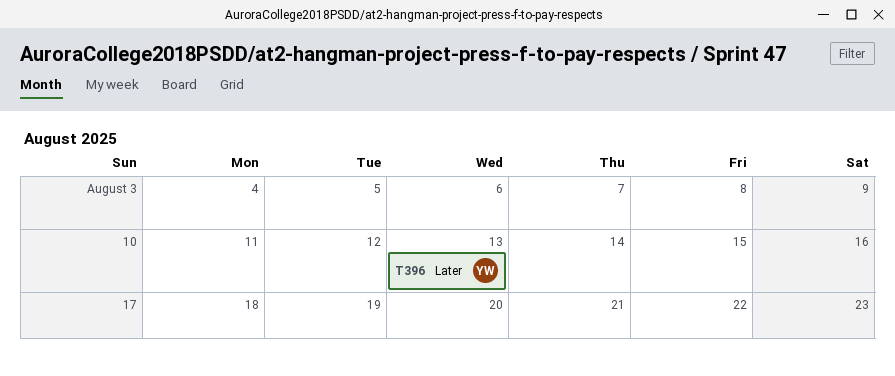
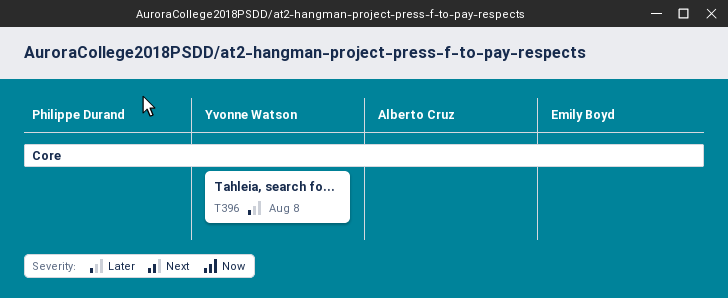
T396, due: Aug 13 -> Aug 8

